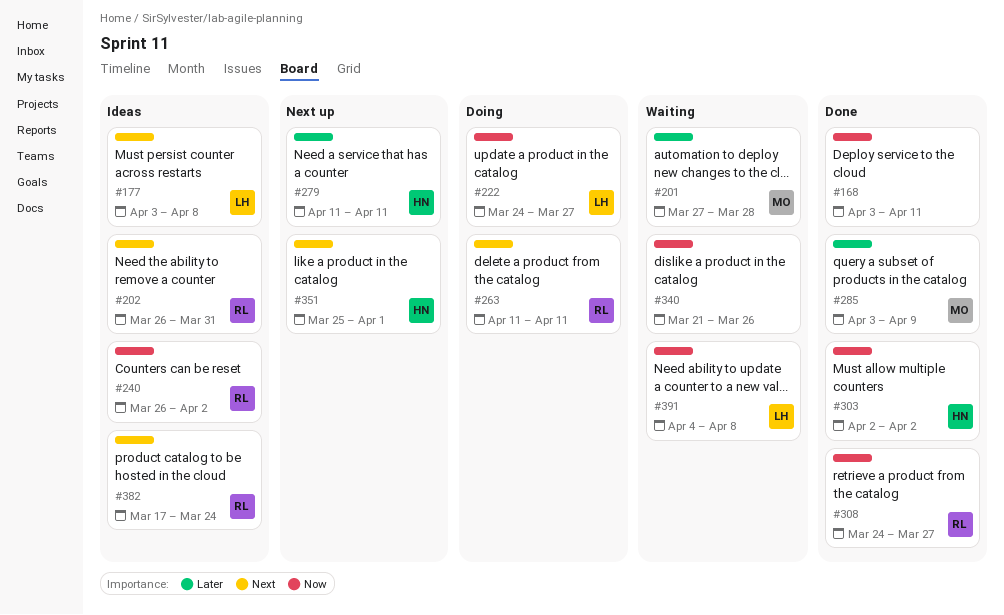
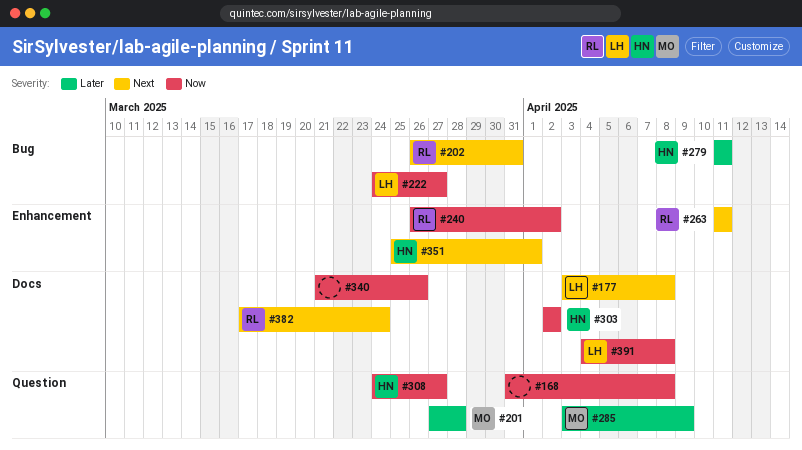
#168, start: Apr 3 -> Mar 31
#168, due: Apr 11 -> Apr 8
#308, owner: RL -> HN

